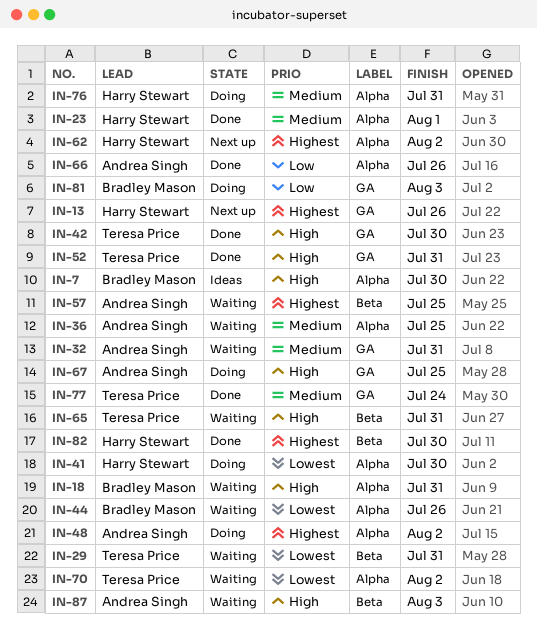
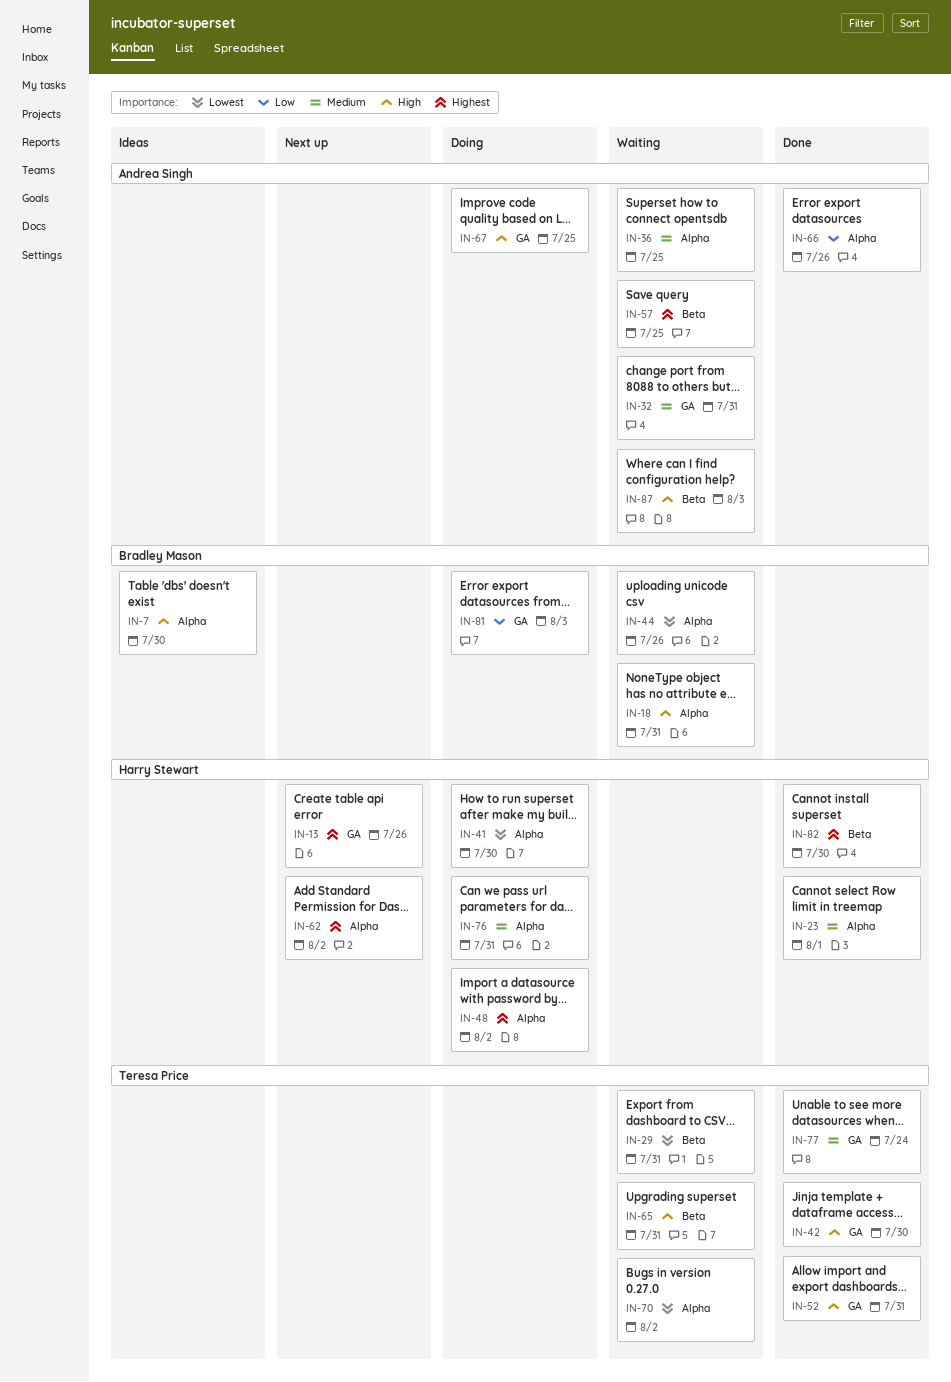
IN-48, owner: Andrea Singh -> Harry Stewart

